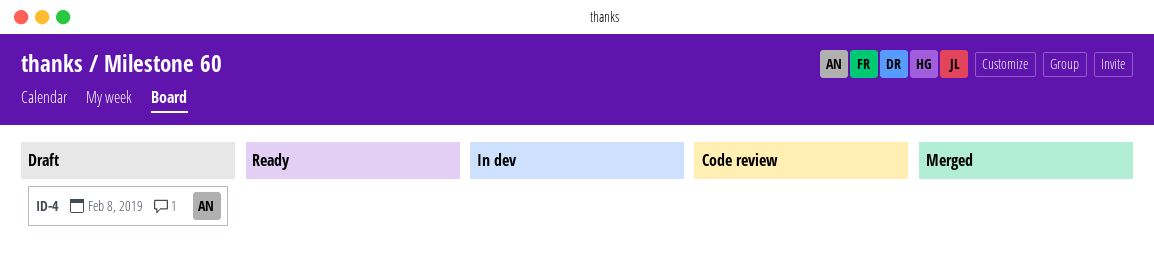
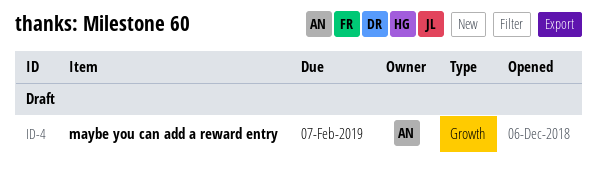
ID-4, due: Feb 8 -> Feb 7

